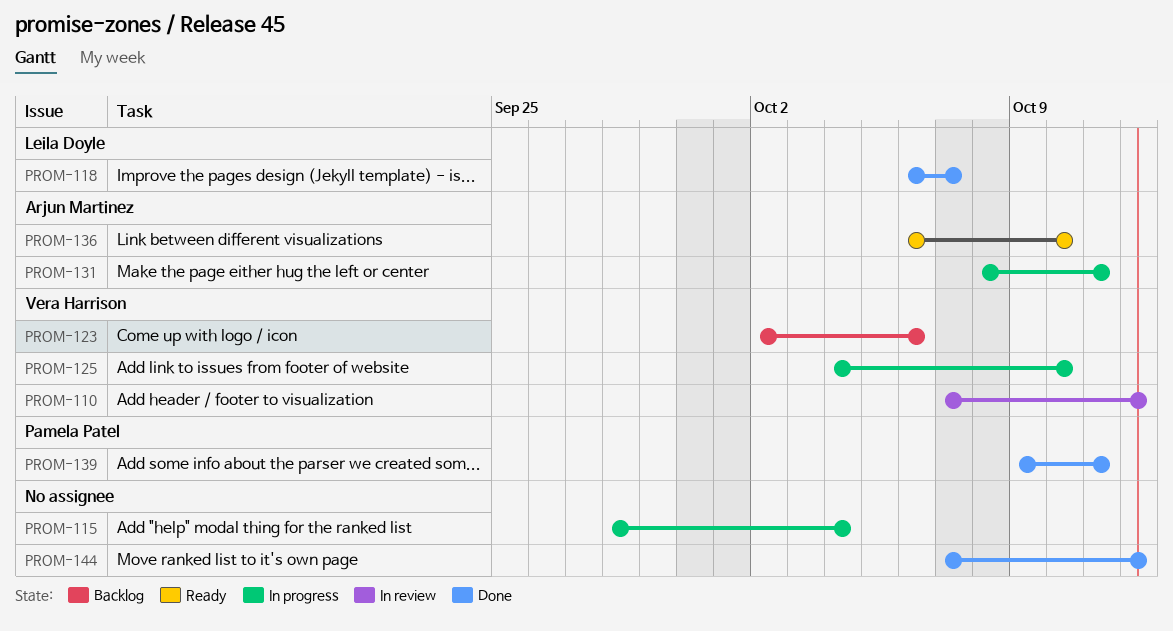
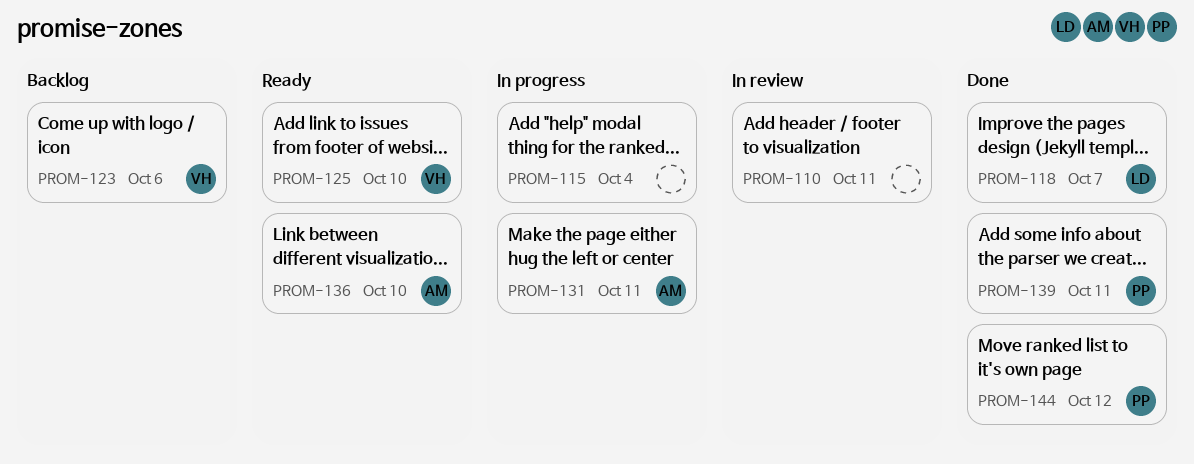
PROM-110, owner: Vera Harrison -> none
PROM-110, due: Oct 12 -> Oct 11
PROM-125, status: In progress -> Ready
PROM-144, owner: none -> Pamela Patel

